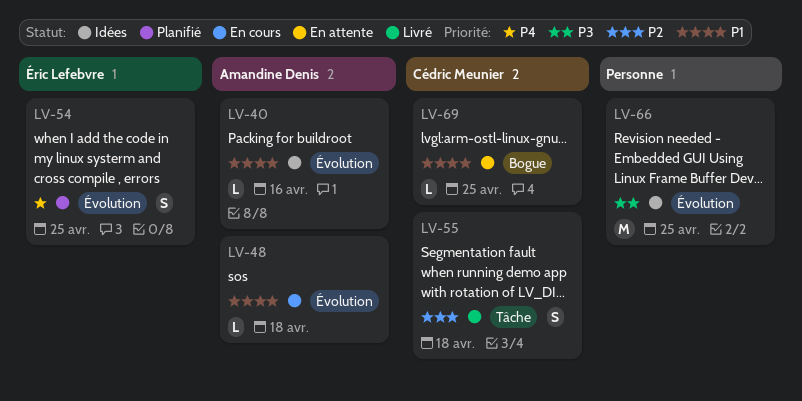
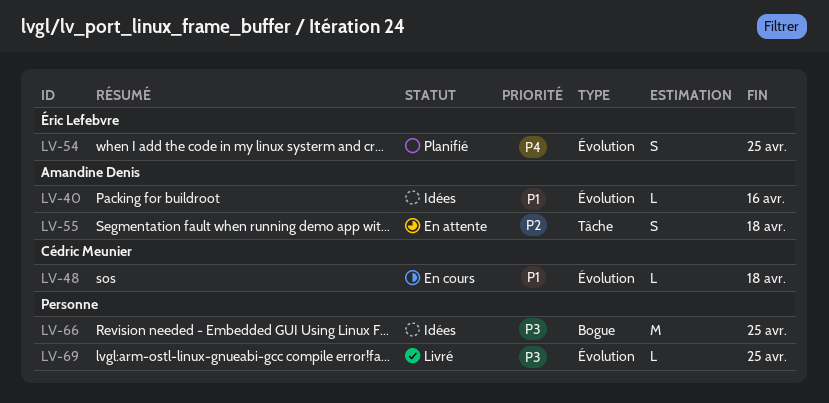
LV-48, owner: Amandine Denis -> Cédric Meunier
LV-55, status: Livré -> En attente
LV-55, owner: Cédric Meunier -> Amandine Denis
LV-66, label: Évolution -> Bogue
LV-69, status: En attente -> Livré
LV-69, owner: Cédric Meunier -> none
LV-69, priority: P1 -> P3
LV-69, label: Bogue -> Évolution

